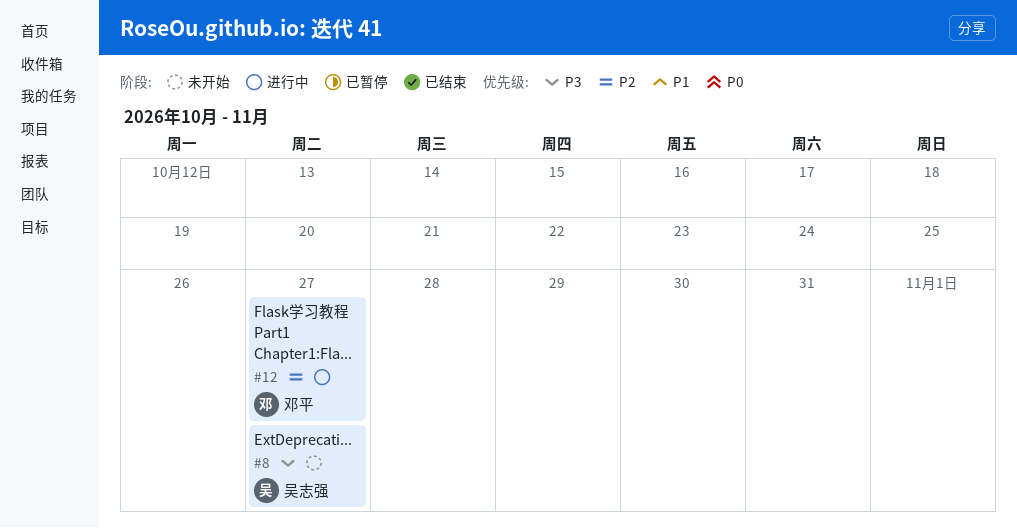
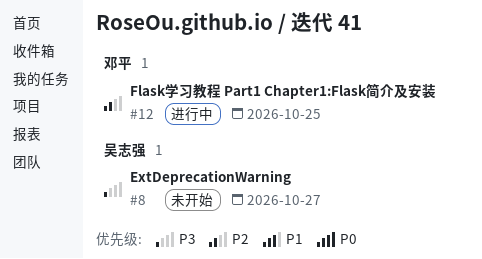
#12, due: Oct 27 -> Oct 25

